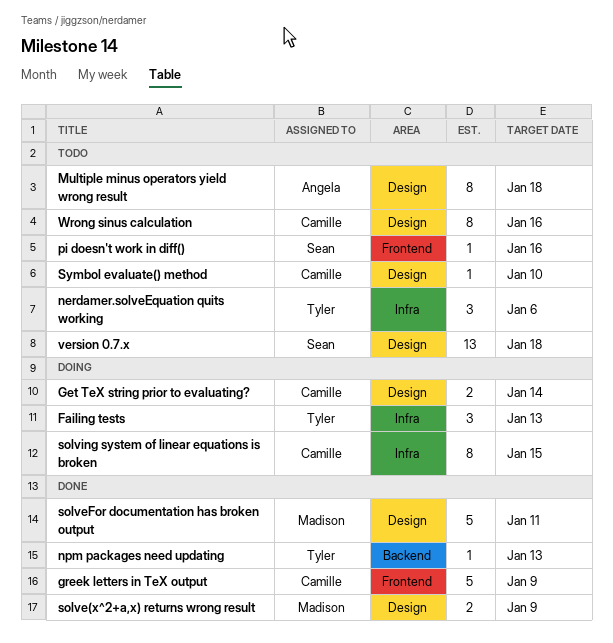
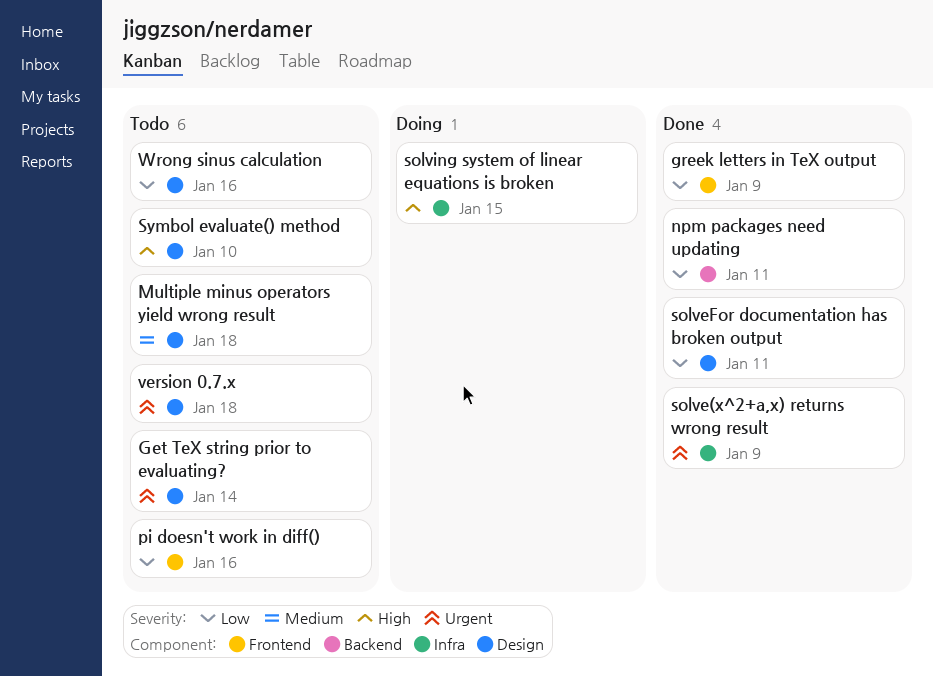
Failing tests: present -> none
Get TeX string prior to evaluating?, status: Doing -> Todo
nerdamer.solveEquation quits working: present -> none
npm packages need updating, due: Jan 13 -> Jan 11
solve(x^2+a,x) returns wrong result, label: Design -> Infra

